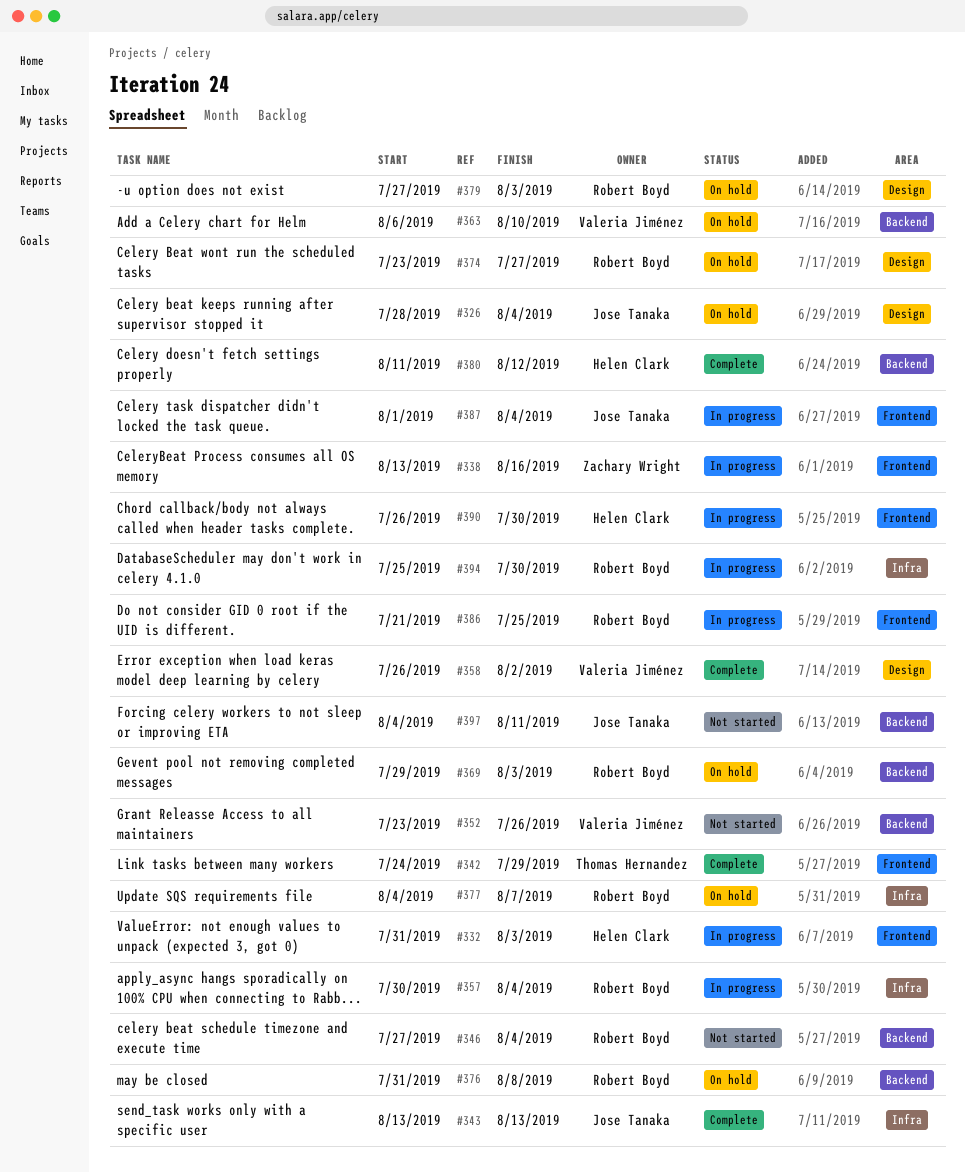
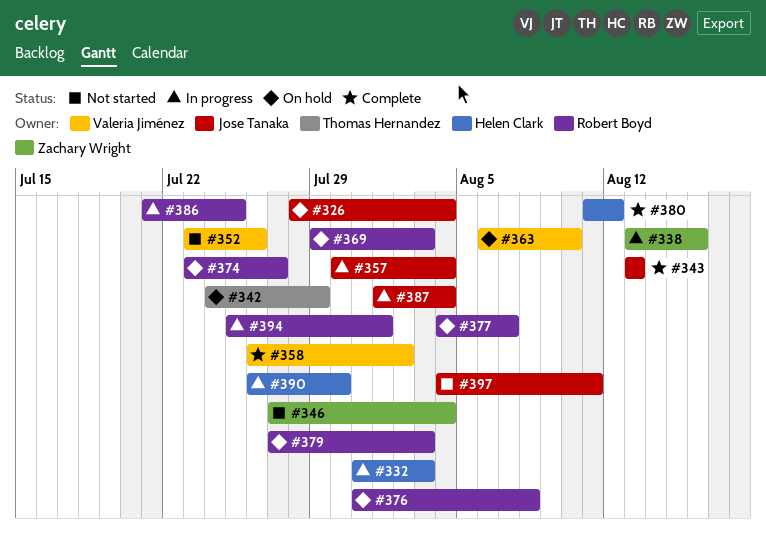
#342, status: Complete -> On hold
#346, owner: Robert Boyd -> Zachary Wright
#357, owner: Robert Boyd -> Jose Tanaka
#394, due: Jul 30 -> Aug 1

